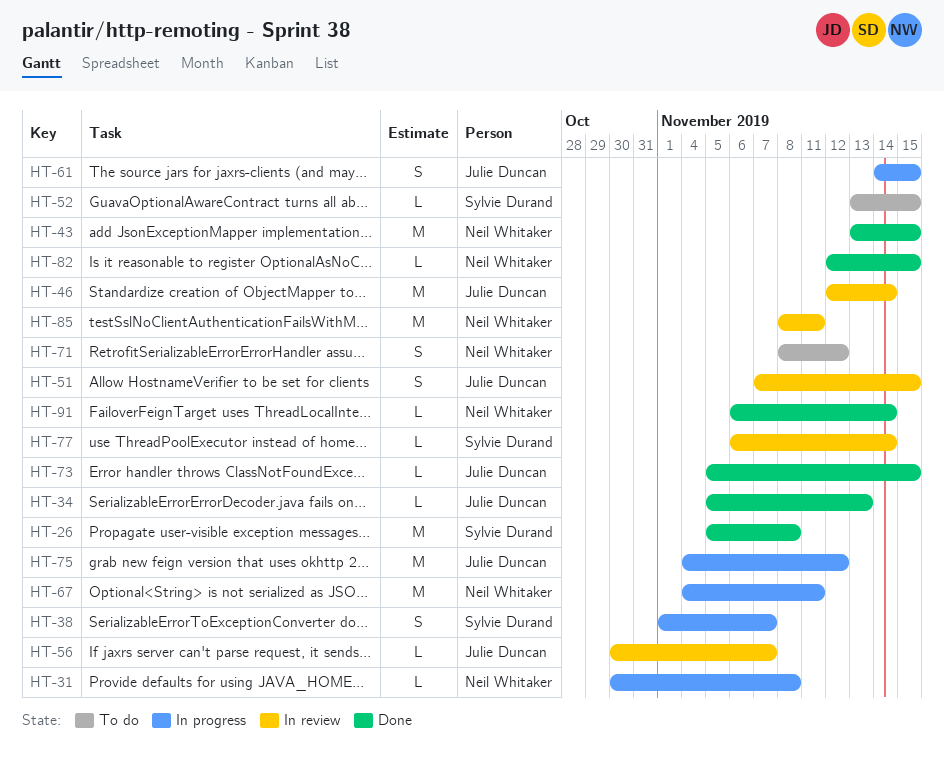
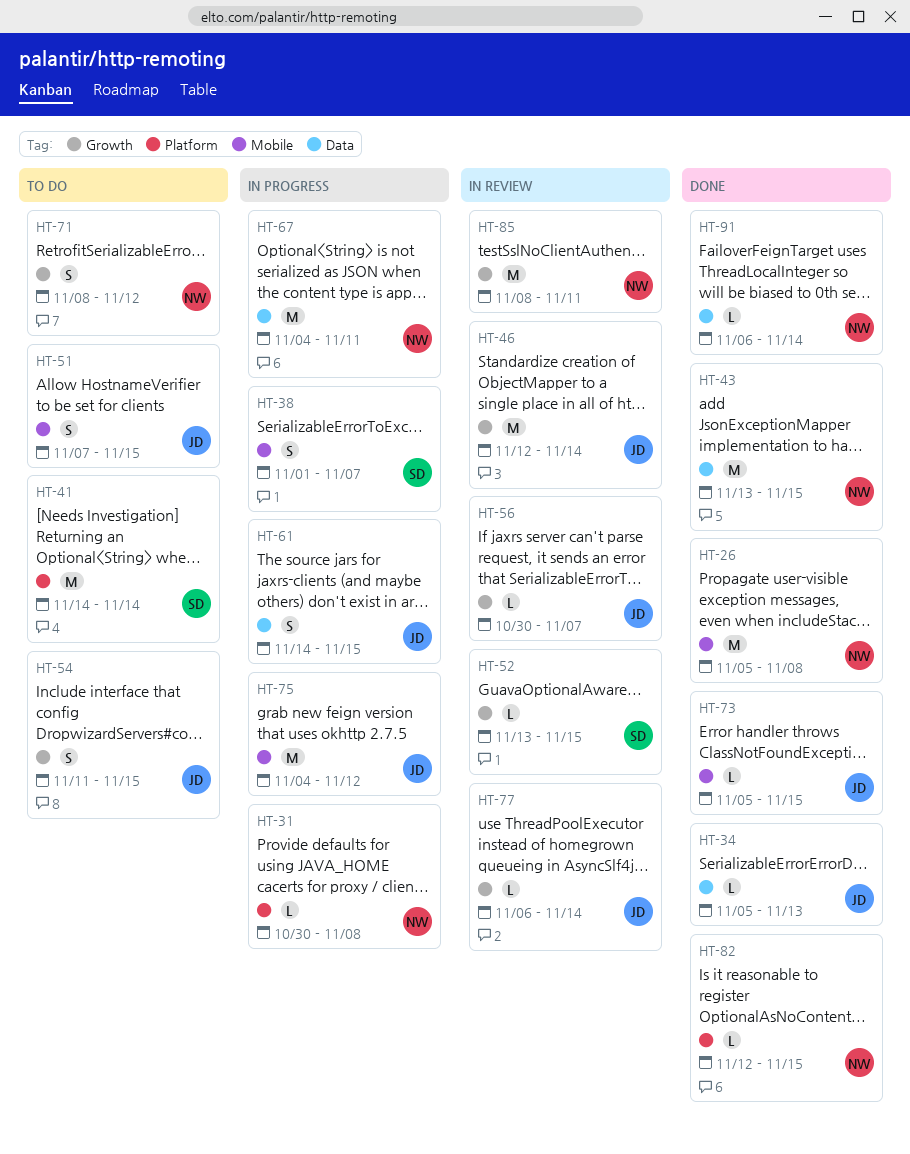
HT-26, owner: Sylvie Durand -> Neil Whitaker
HT-41: none -> present
HT-51, status: In review -> To do
HT-52, status: To do -> In review
HT-54: none -> present
HT-77, owner: Sylvie Durand -> Julie Duncan

